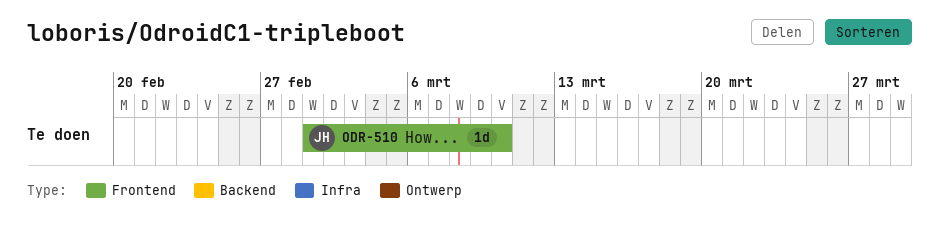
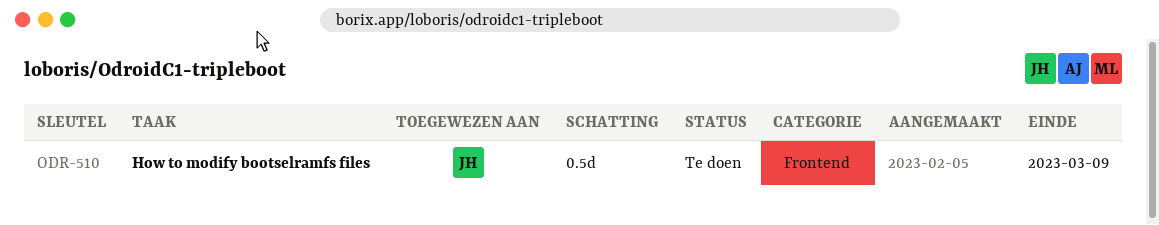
ODR-510, estimate: 1d -> 0.5d
ODR-510, due: Mar 10 -> Mar 9

